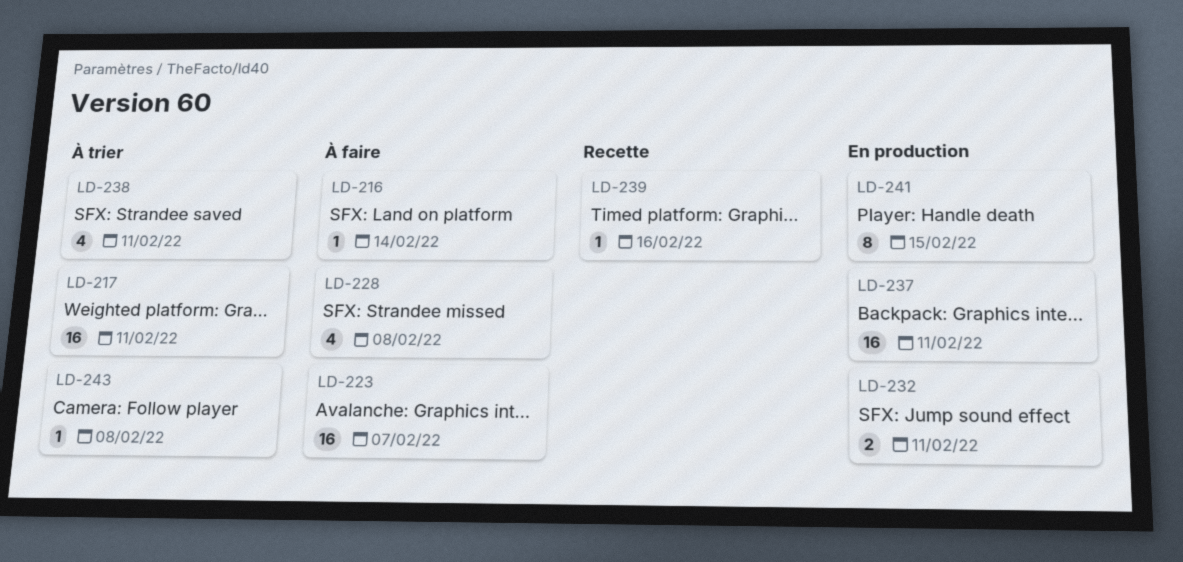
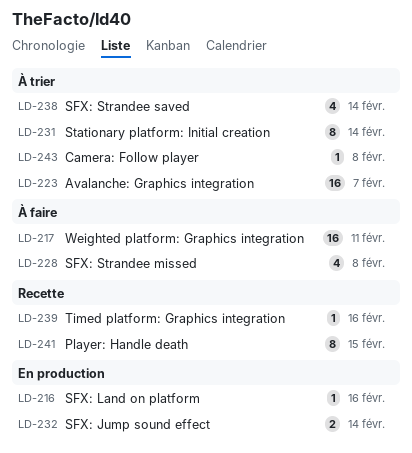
LD-216, status: À faire -> En production
LD-216, due: Feb 14 -> Feb 16
LD-217, status: À trier -> À faire
LD-223, status: À faire -> À trier
LD-231: none -> present
LD-232, due: Feb 11 -> Feb 14
LD-237: present -> none
LD-238, due: Feb 11 -> Feb 14
LD-241, status: En production -> Recette

